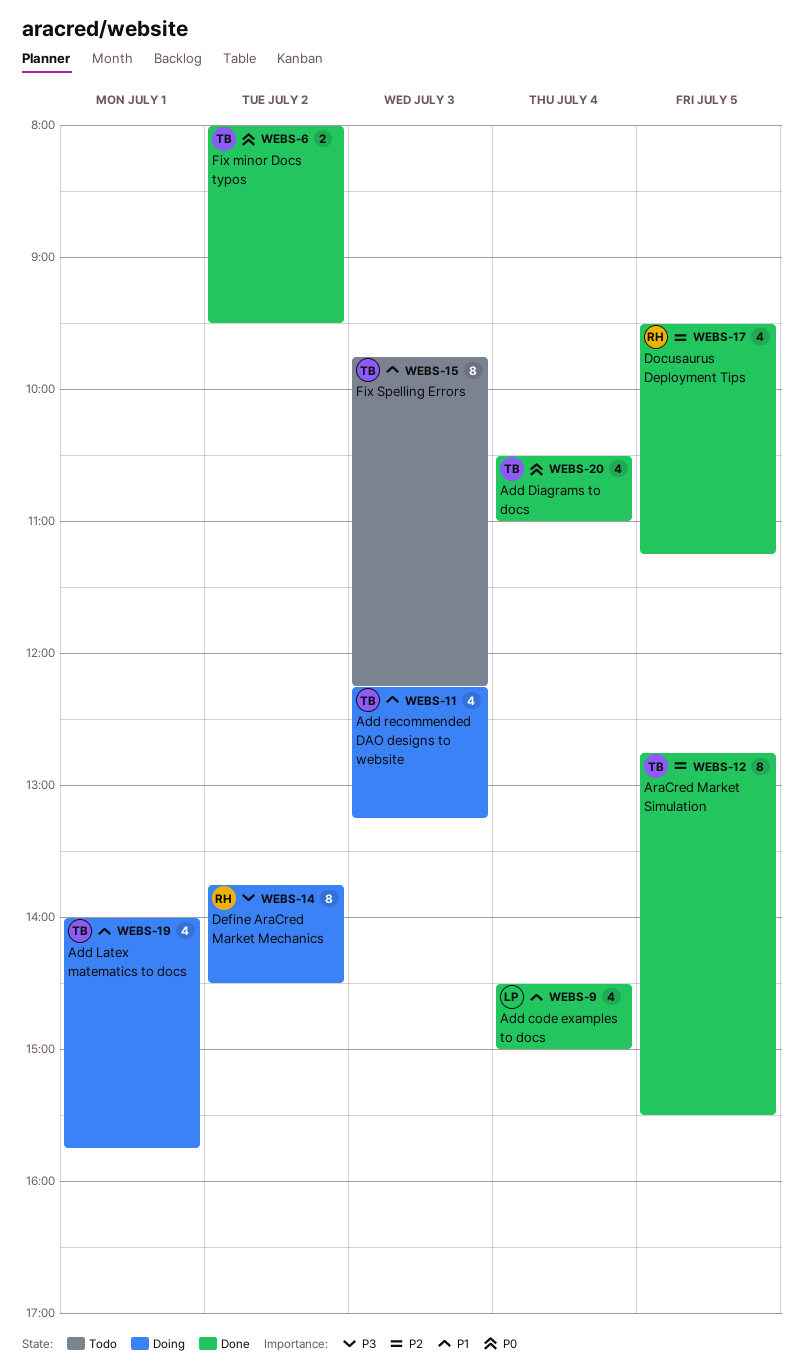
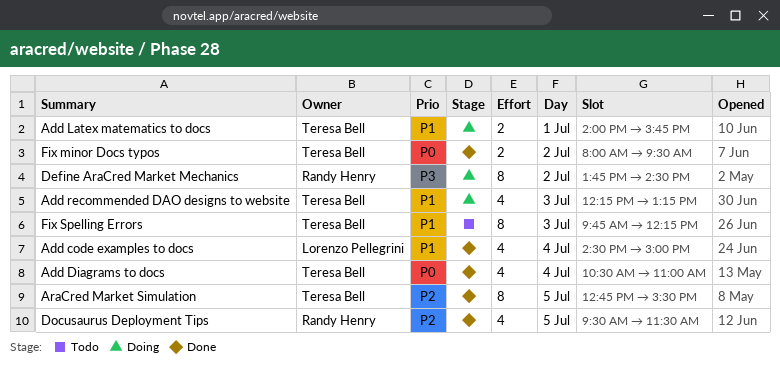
Add Latex matematics to docs, estimate: 4 -> 2
Docusaurus Deployment Tips, ends: 11:15 -> 11:30

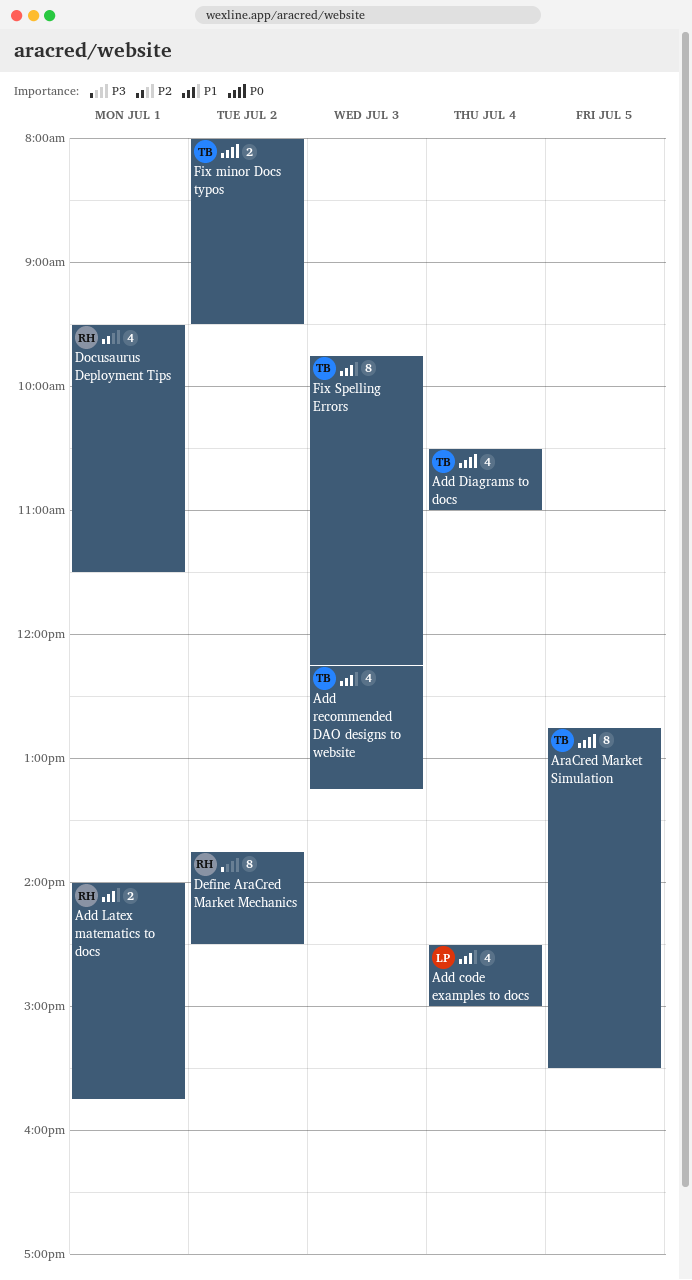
Add Latex matematics to docs, owner: Teresa Bell -> Randy Henry
AraCred Market Simulation, priority: P2 -> P0
Docusaurus Deployment Tips, day: Jul 5 -> Jul 1

